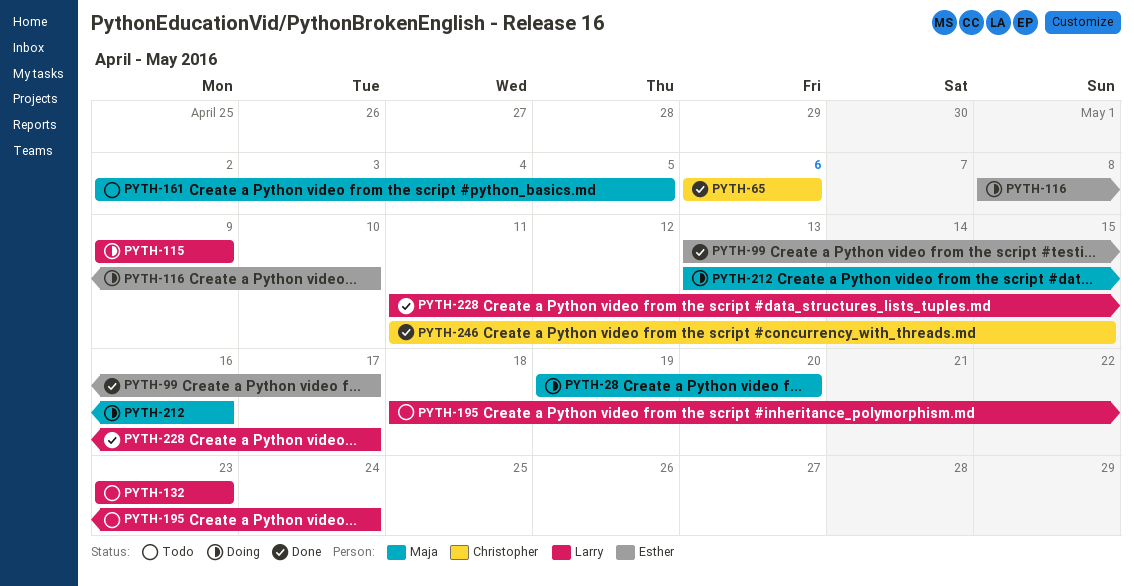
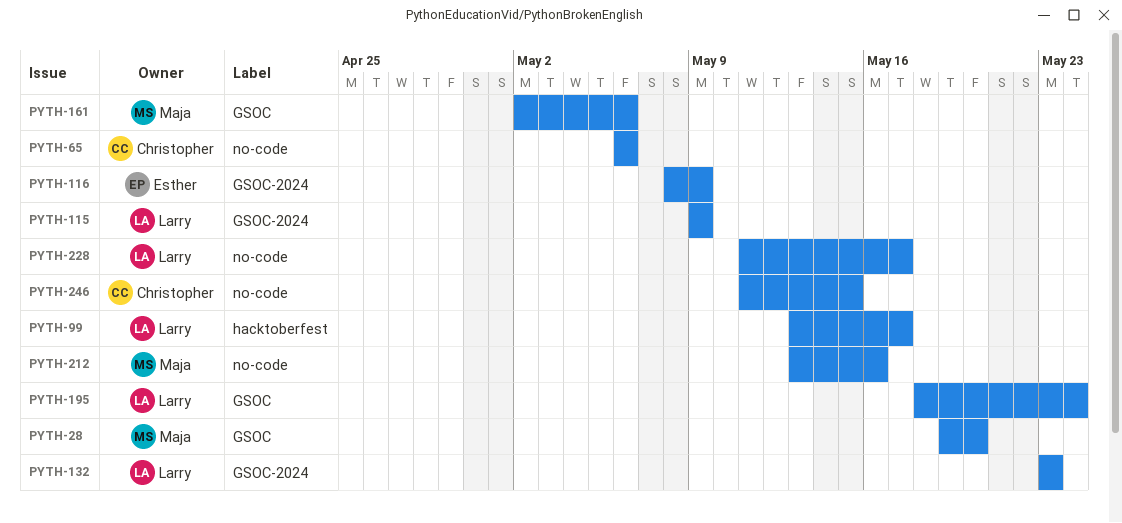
PYTH-99, owner: Esther -> Larry
PYTH-116, due: May 10 -> May 9
PYTH-161, due: May 5 -> May 6

